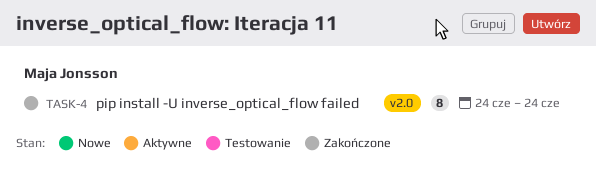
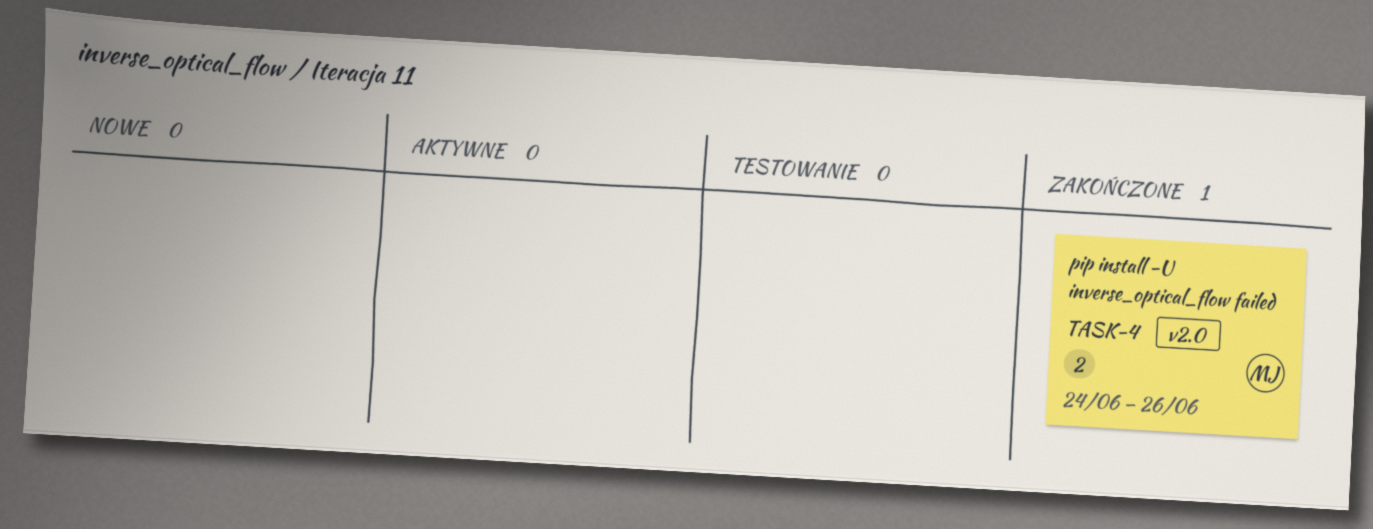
TASK-4, estimate: 8 -> 2
TASK-4, due: Jun 24 -> Jun 26

